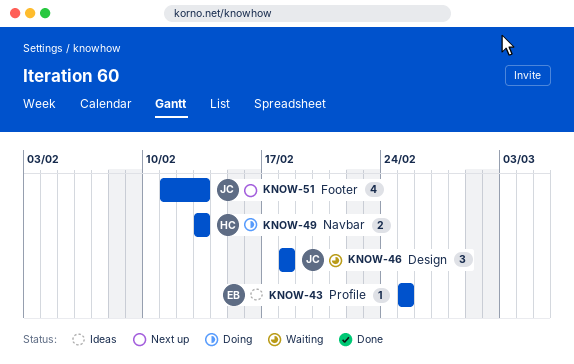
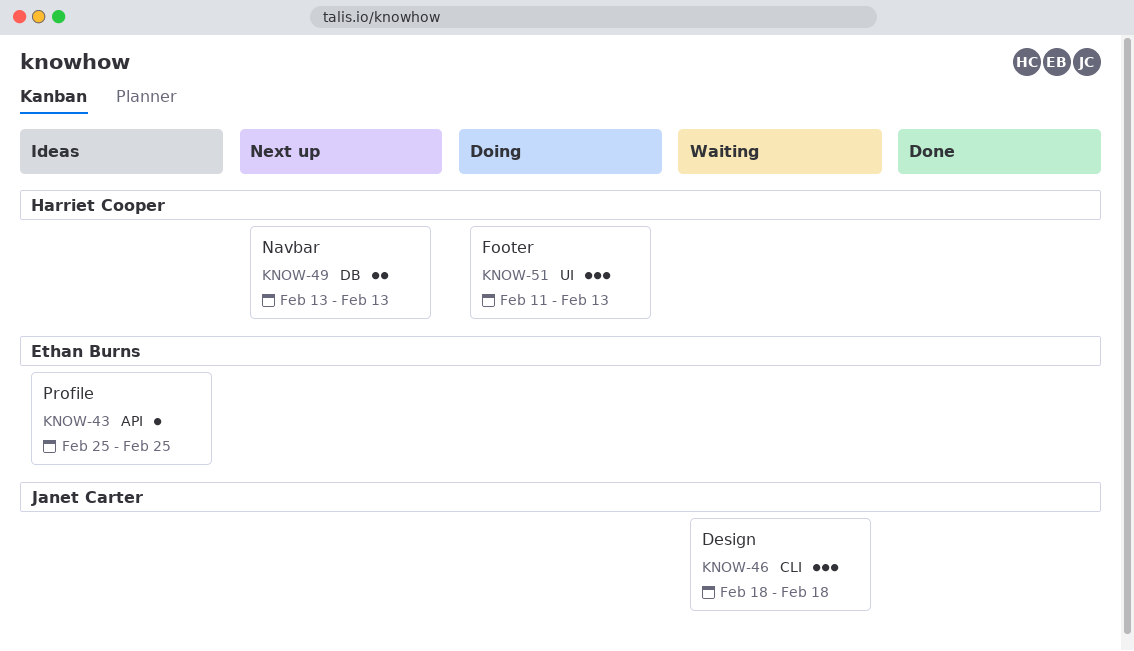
KNOW-49, status: Doing -> Next up
KNOW-51, status: Next up -> Doing
KNOW-51, owner: Janet Carter -> Harriet Cooper
KNOW-51, estimate: 4 -> 3

